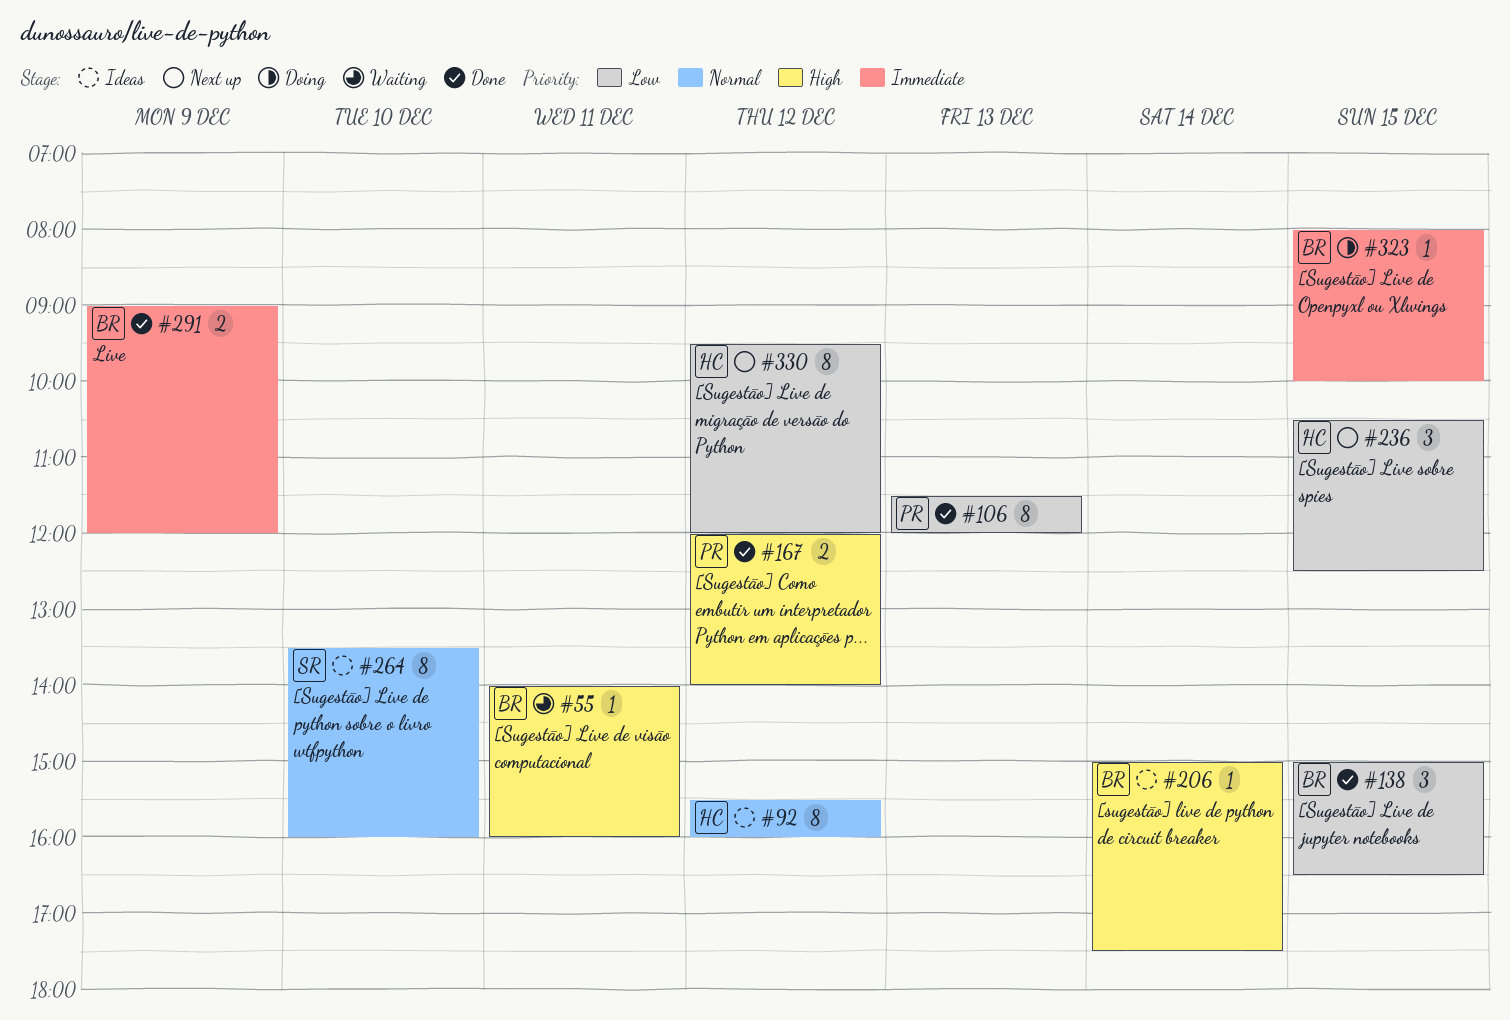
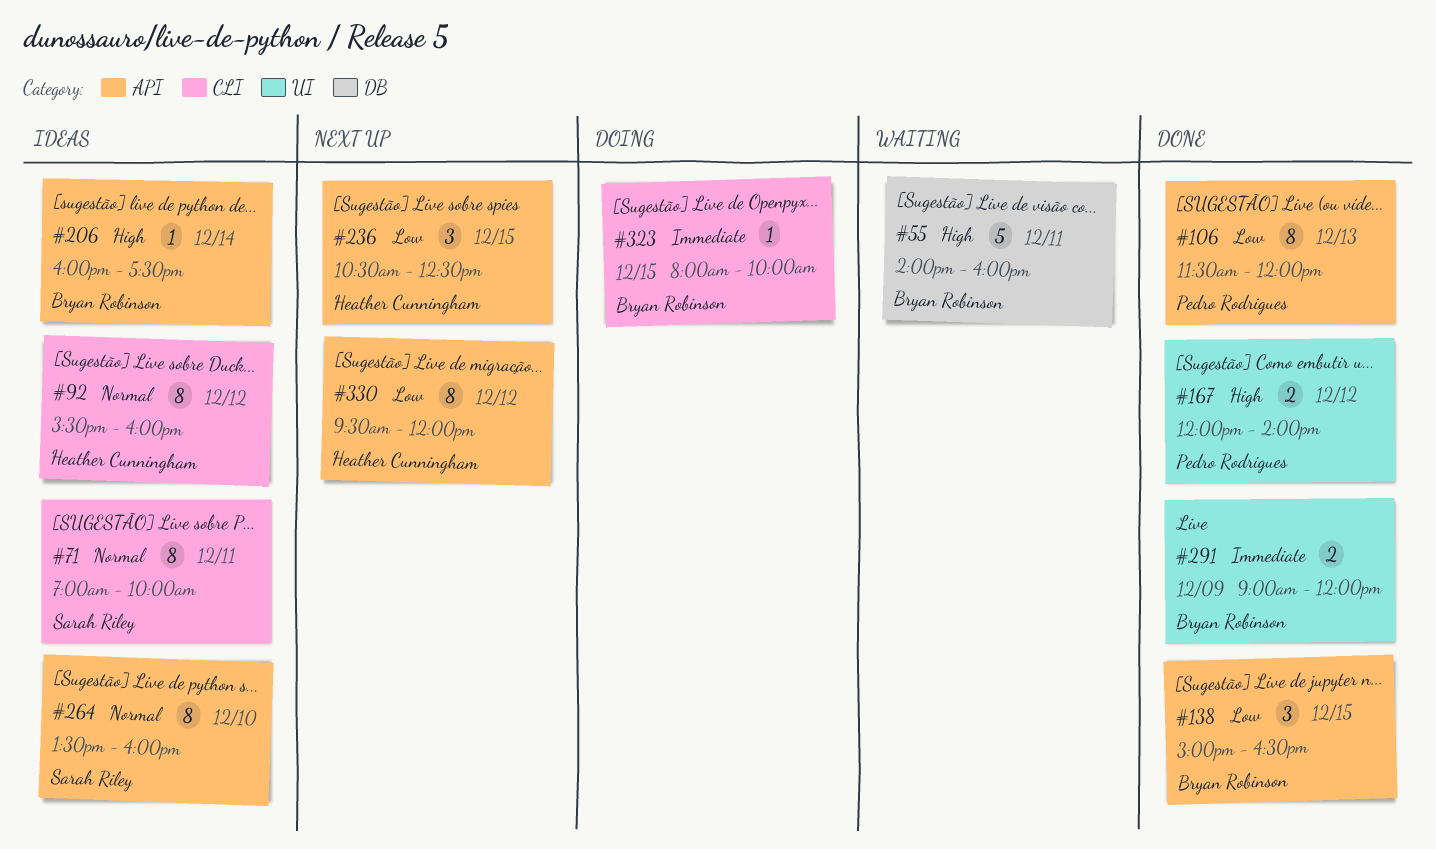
#55, estimate: 1 -> 5
#71: none -> present
#206, begins: 15:00 -> 16:00

